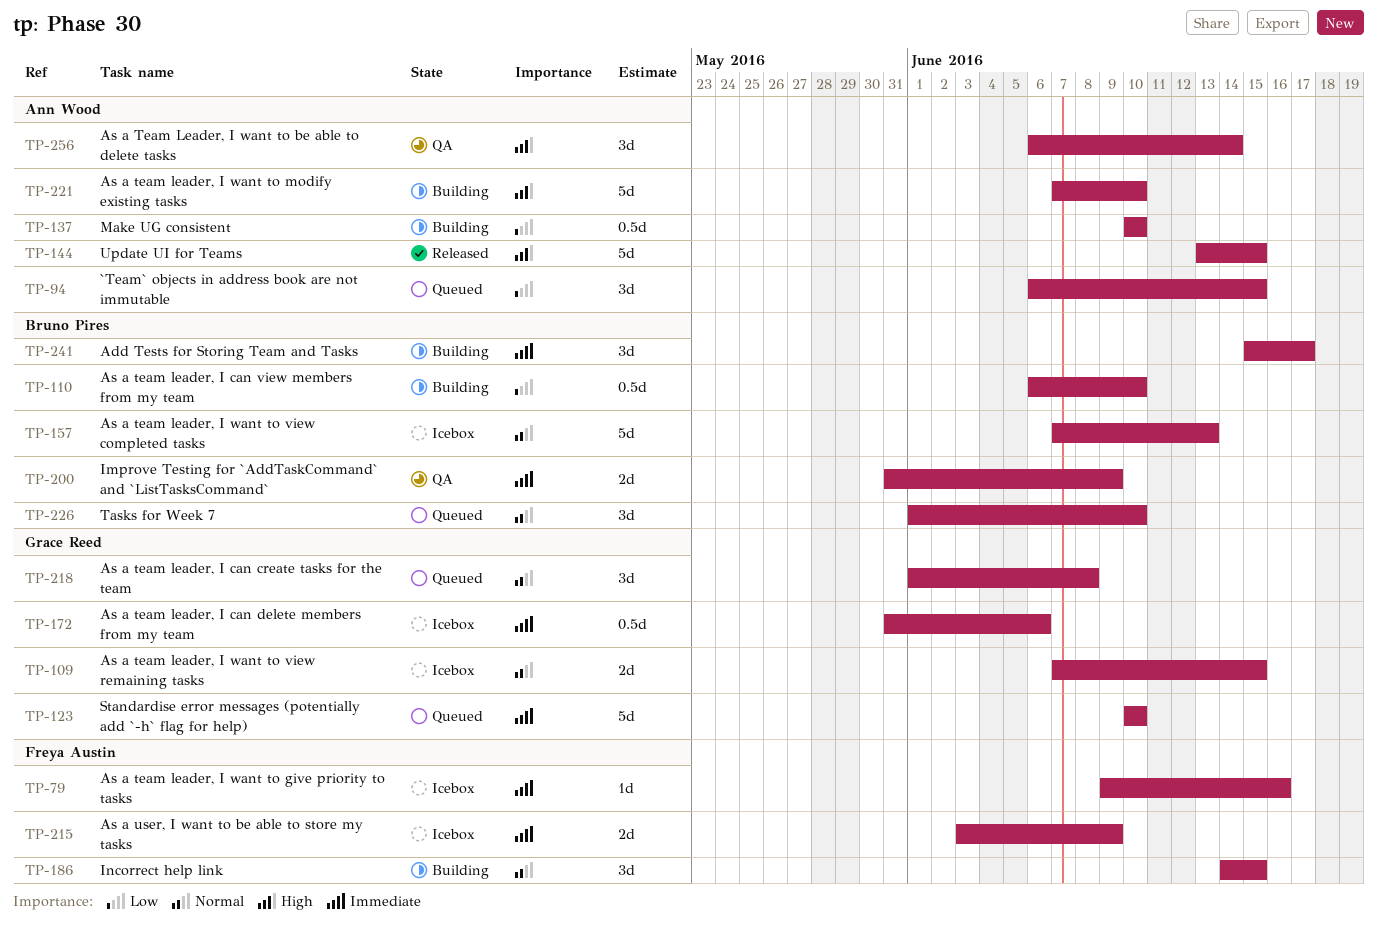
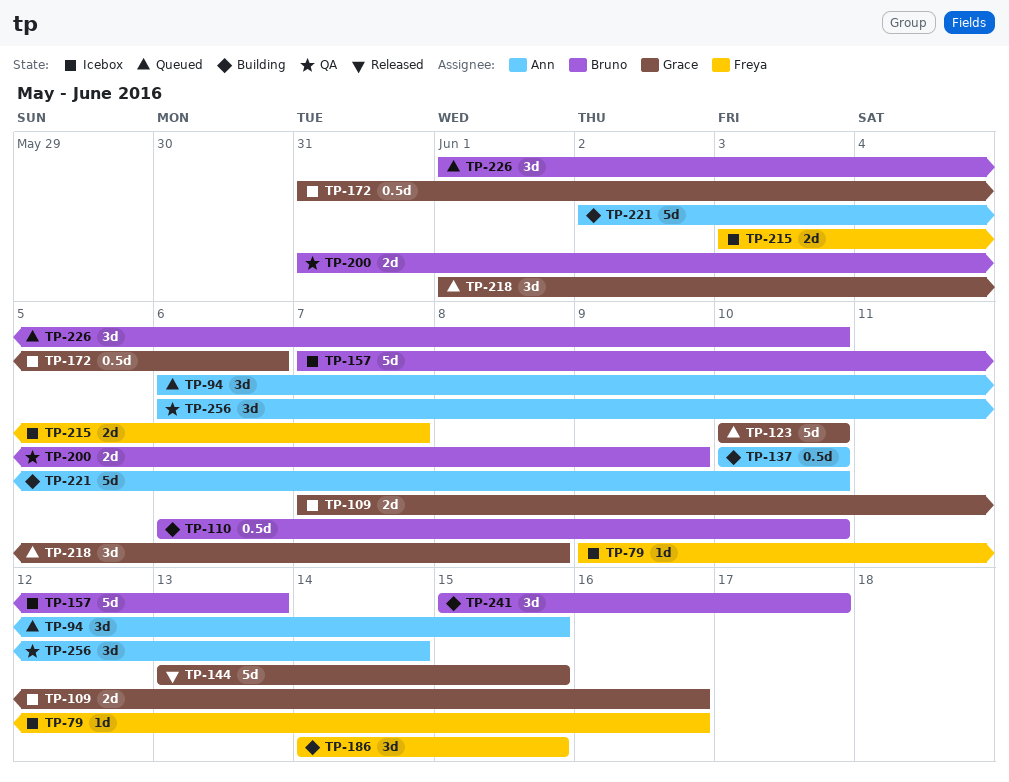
TP-109, due: Jun 15 -> Jun 16
TP-144, owner: Ann Wood -> Grace Reed
TP-215, due: Jun 9 -> Jun 7
TP-221, start: Jun 7 -> Jun 2

